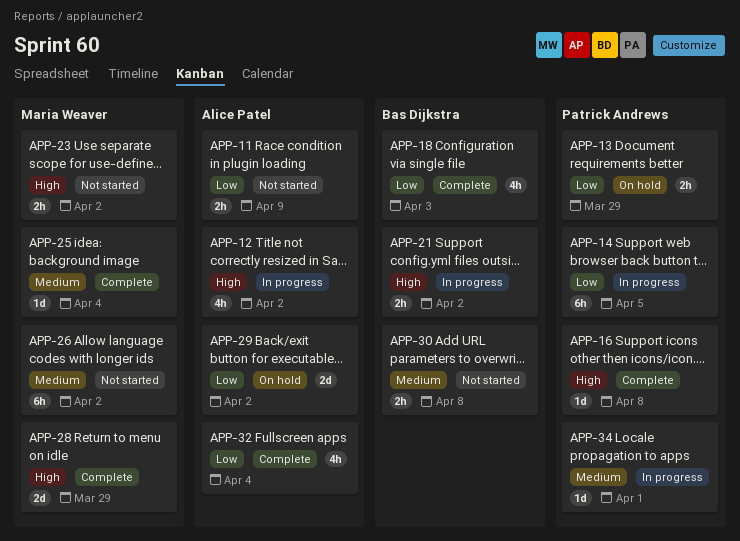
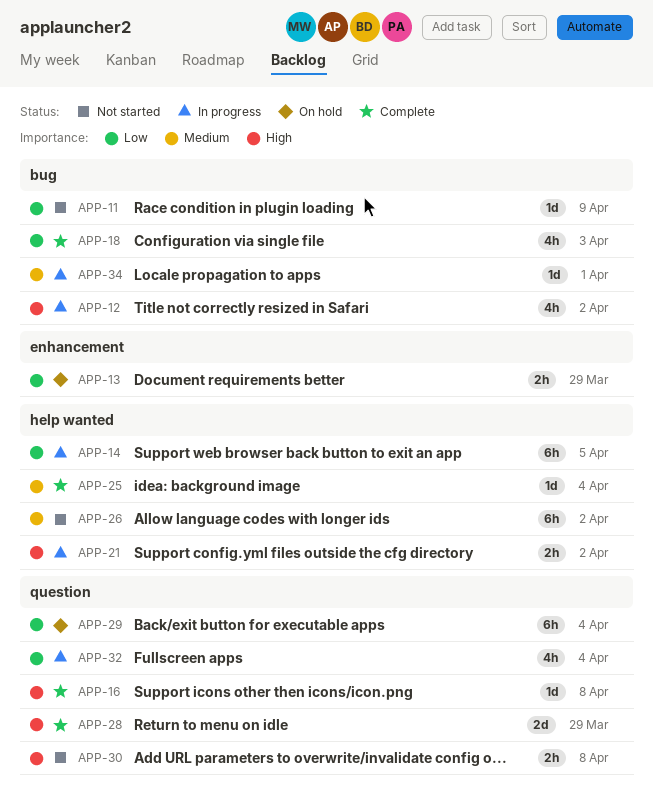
APP-11, estimate: 2h -> 1d
APP-23: present -> none
APP-29, estimate: 2d -> 6h
APP-29, due: Apr 2 -> Apr 4
APP-30, priority: Medium -> High
APP-32, status: Complete -> In progress

